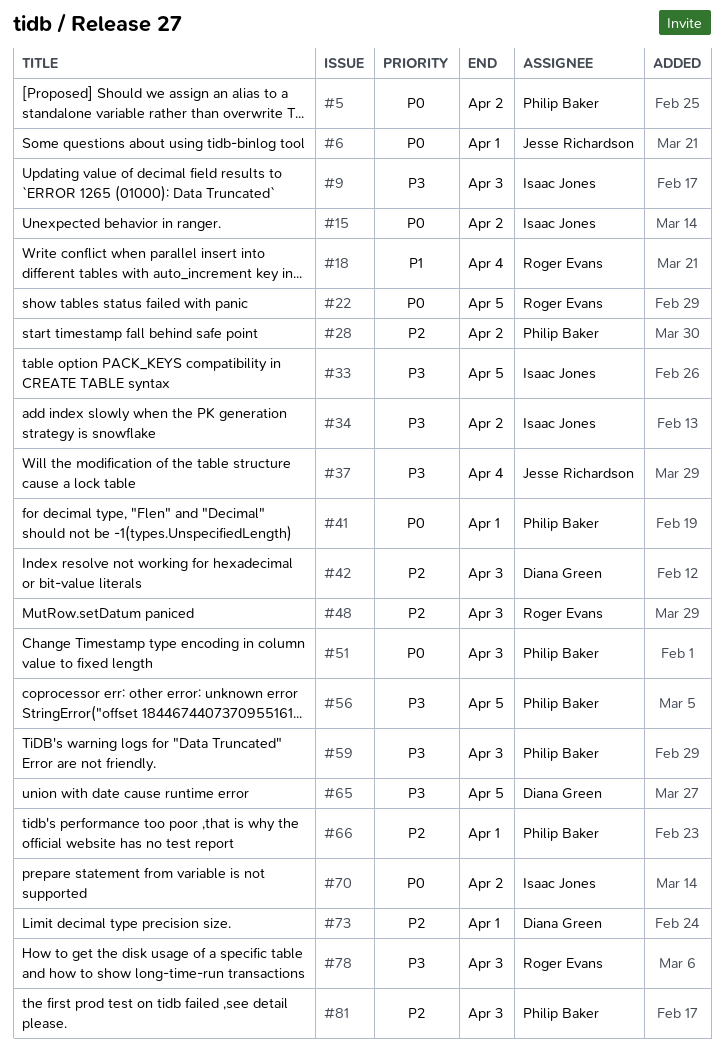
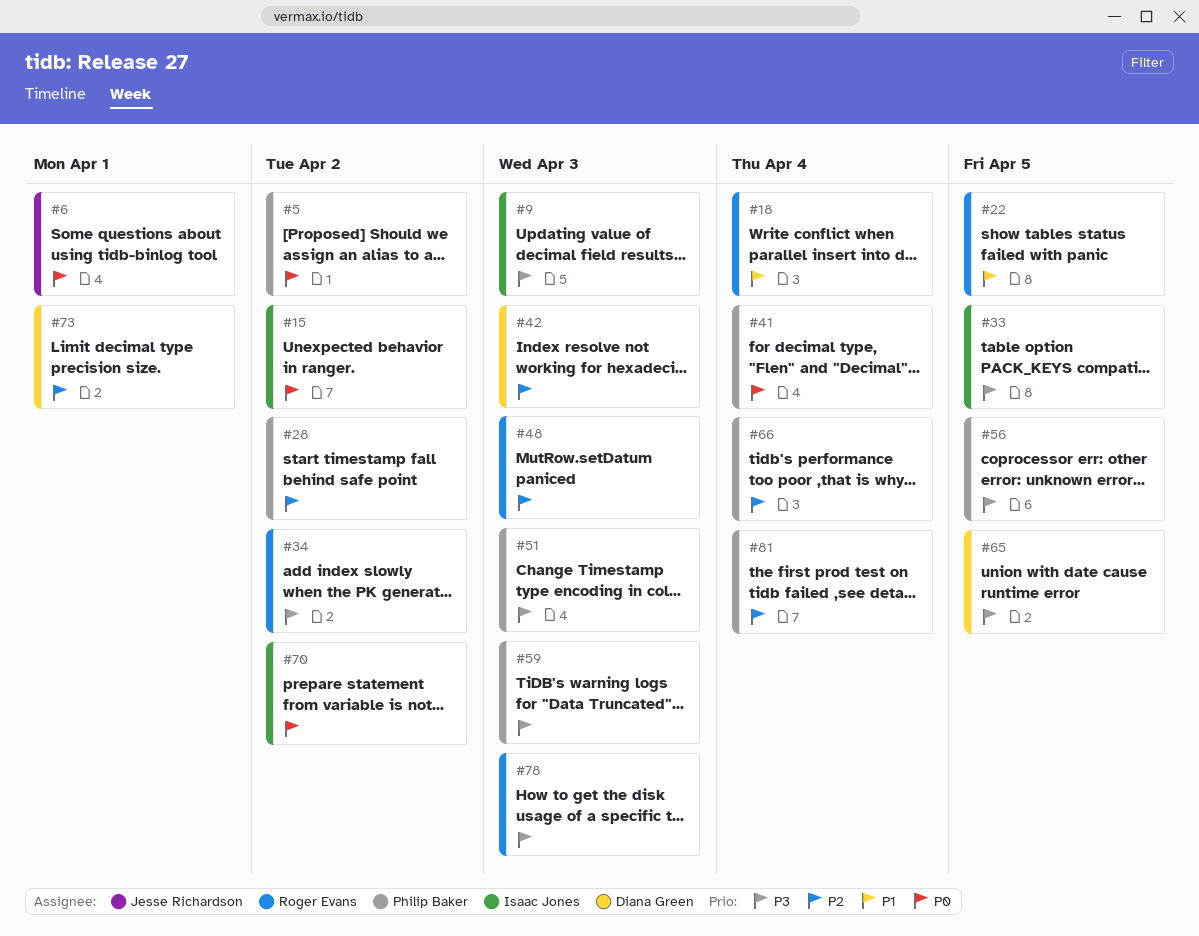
#22, priority: P0 -> P1
#34, owner: Isaac Jones -> Roger Evans
#37: present -> none
#41, due: Apr 1 -> Apr 4
#51, priority: P0 -> P3
#66, due: Apr 1 -> Apr 4
#81, due: Apr 3 -> Apr 4

